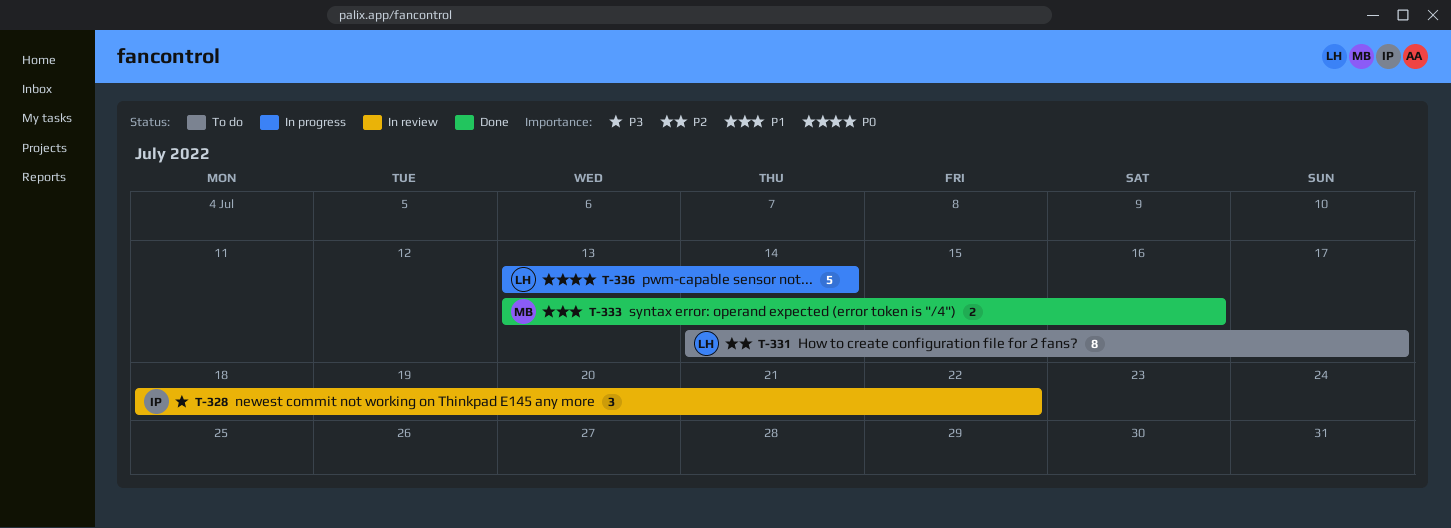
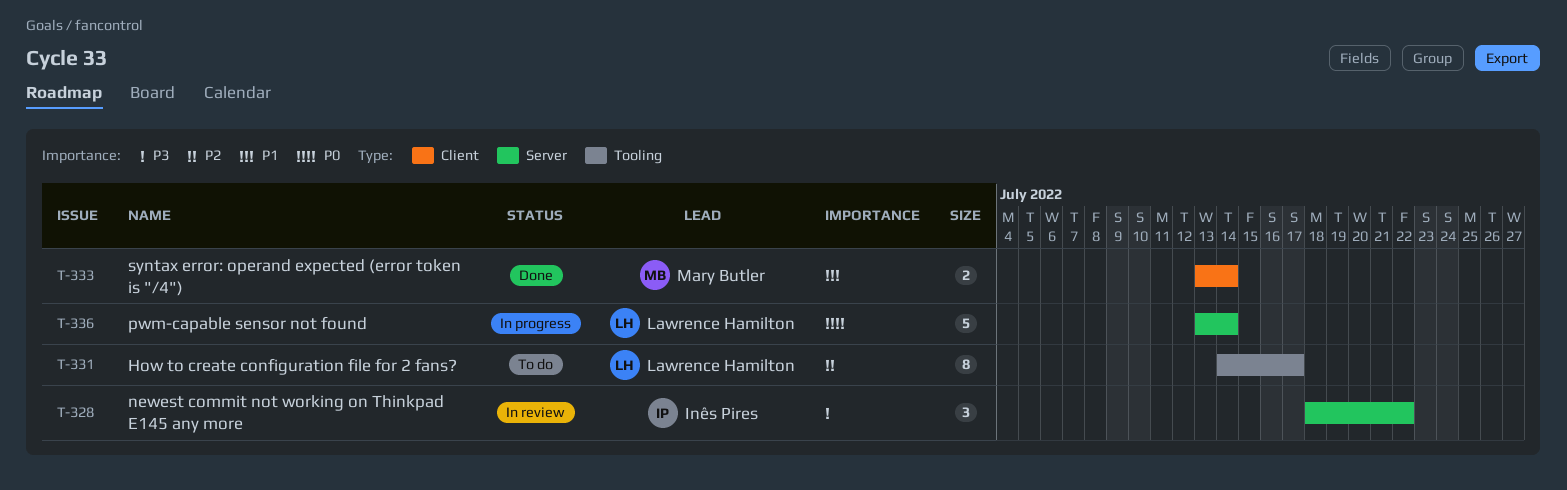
T-333, due: Jul 16 -> Jul 14

